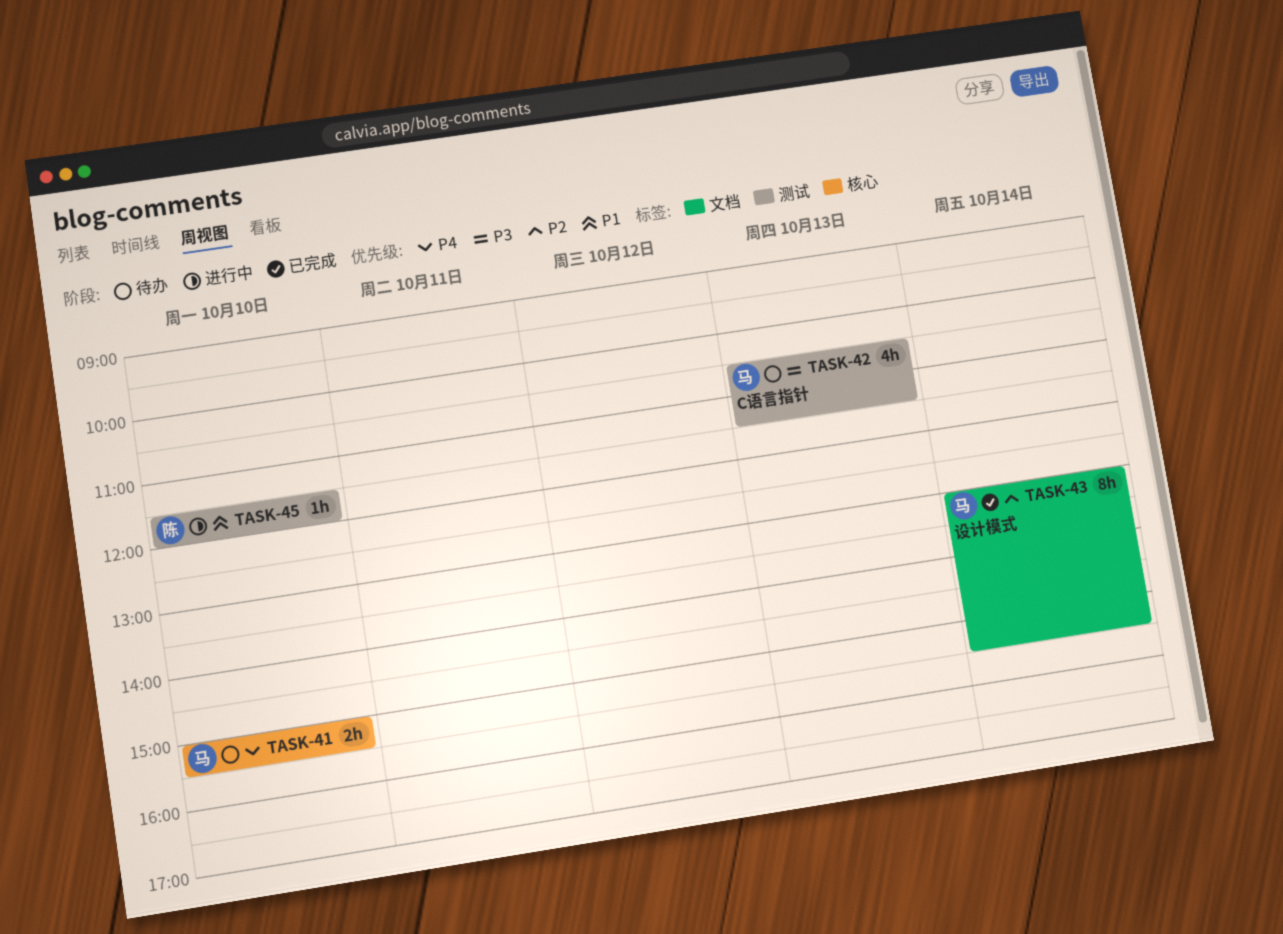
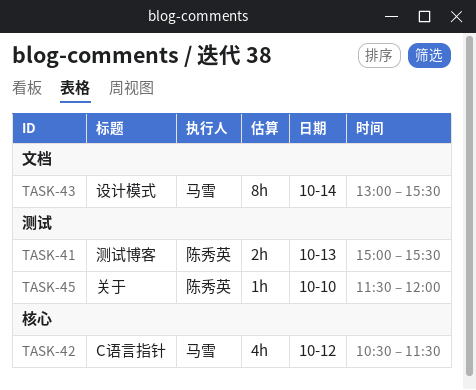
TASK-41, owner: 马雪 -> 陈秀英
TASK-41, label: 核心 -> 测试
TASK-41, day: Oct 10 -> Oct 13
TASK-42, label: 测试 -> 核心
TASK-42, day: Oct 13 -> Oct 12

